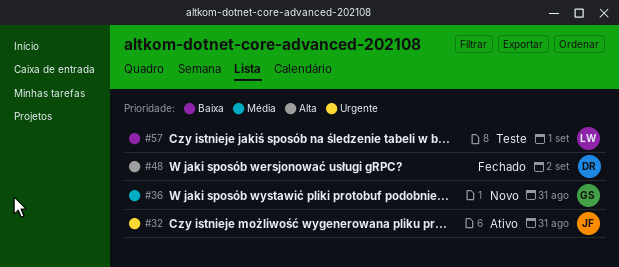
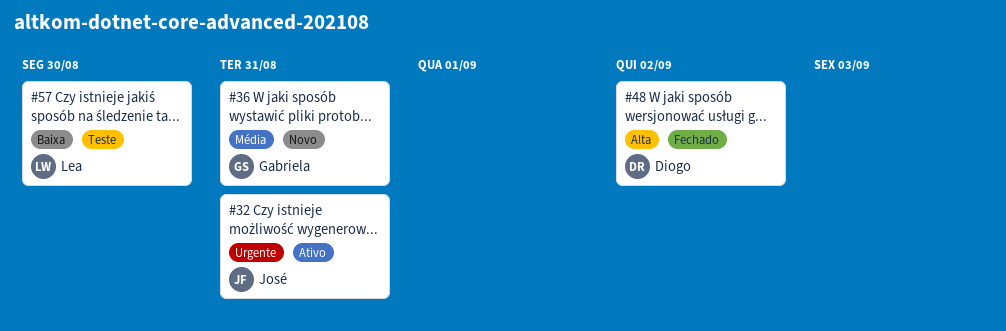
#57, due: Sep 1 -> Aug 30

